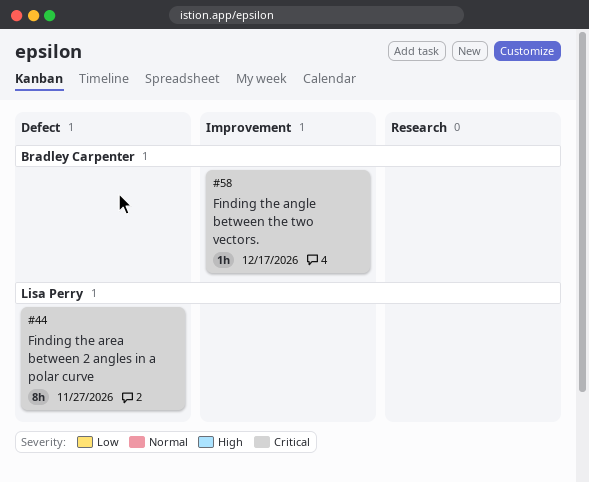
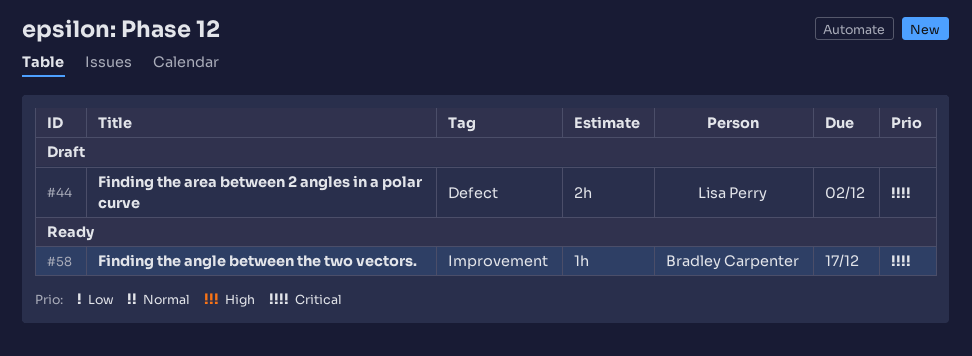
#44, estimate: 8h -> 2h
#44, due: Nov 27 -> Dec 2

